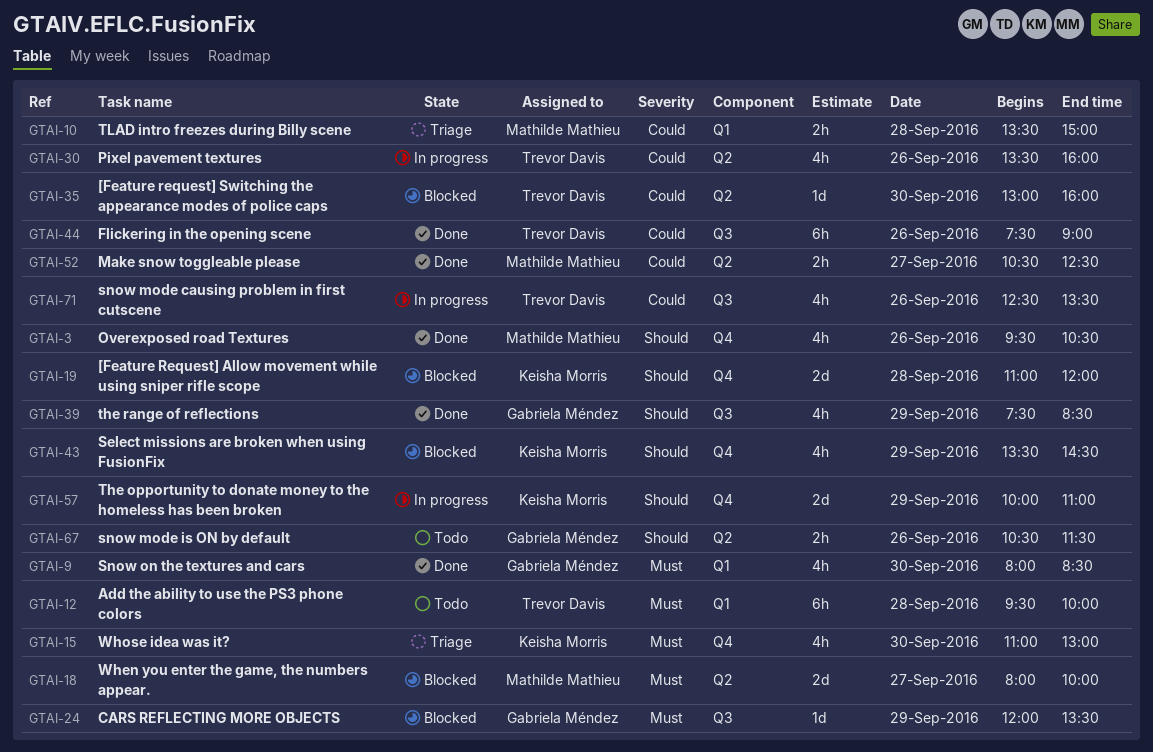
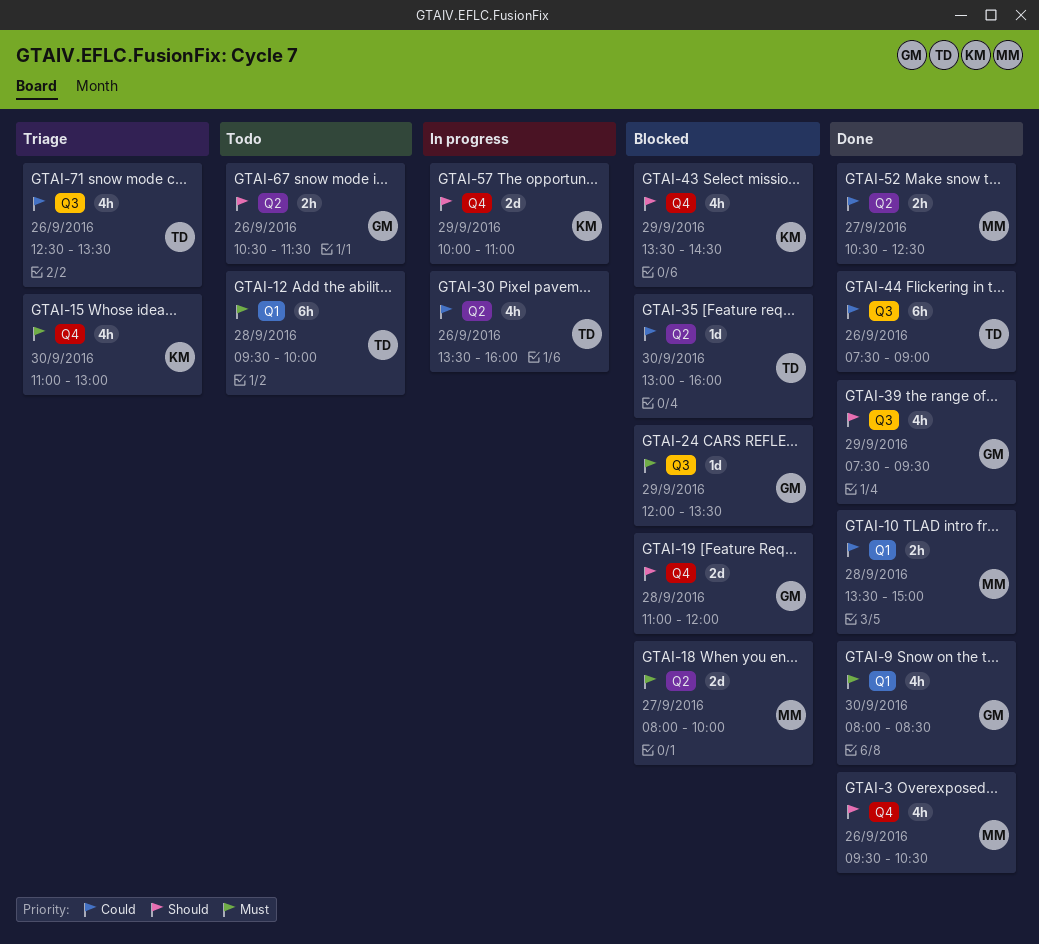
GTAI-10, status: Triage -> Done
GTAI-19, owner: Keisha Morris -> Gabriela Méndez
GTAI-39, ends: 08:30 -> 09:30
GTAI-71, status: In progress -> Triage

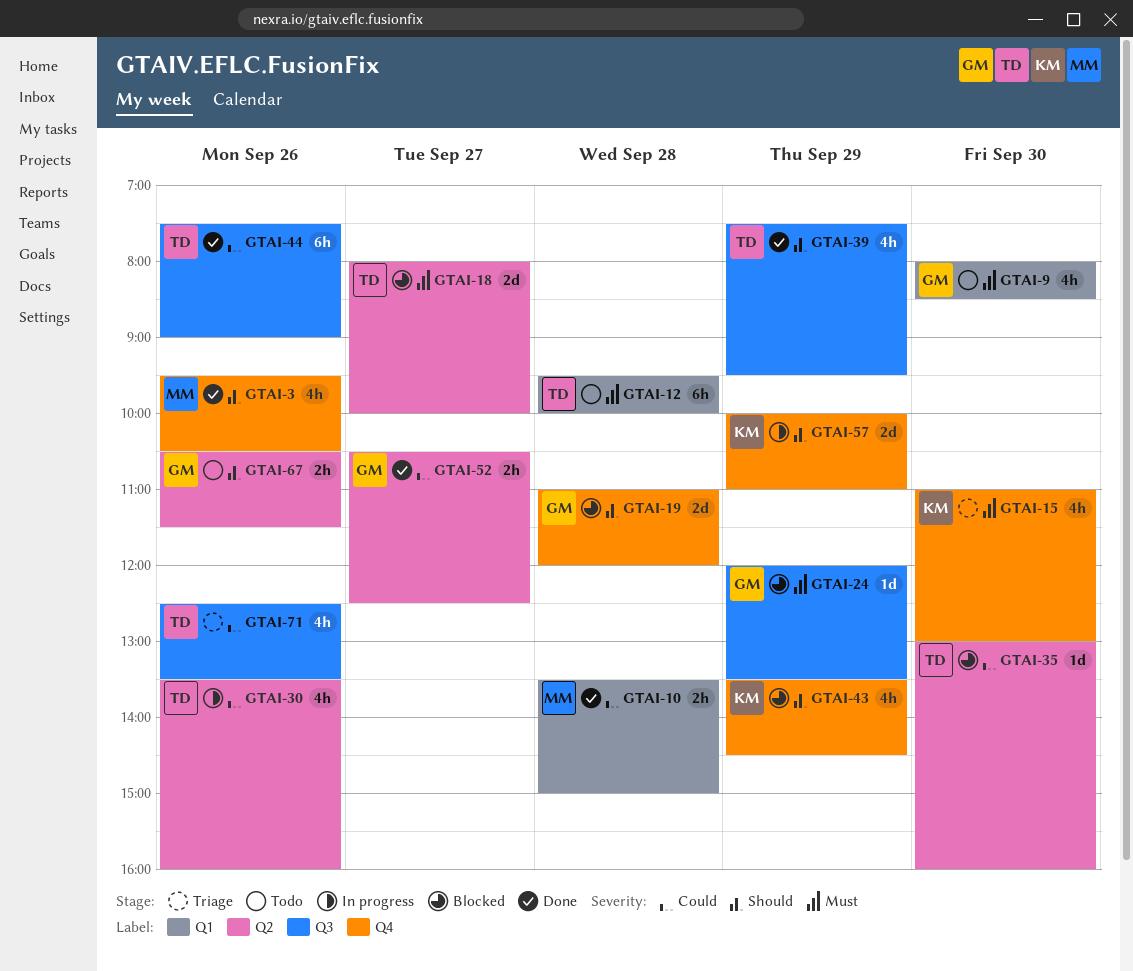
GTAI-9, status: Done -> Todo
GTAI-18, owner: MM -> TD
GTAI-39, owner: GM -> TD
GTAI-52, owner: MM -> GM

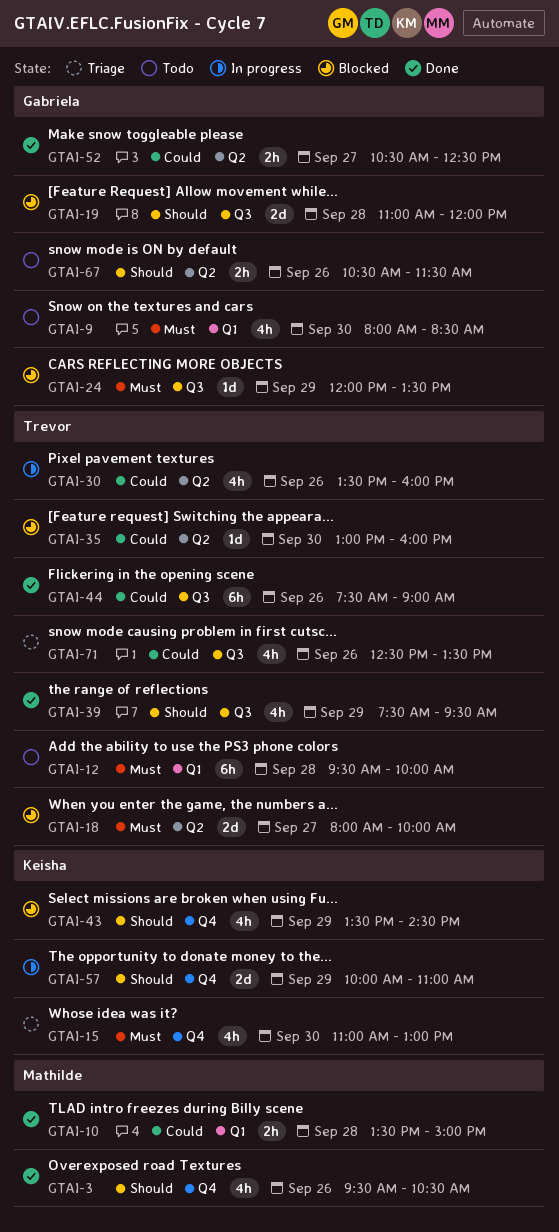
GTAI-19, label: Q4 -> Q3

